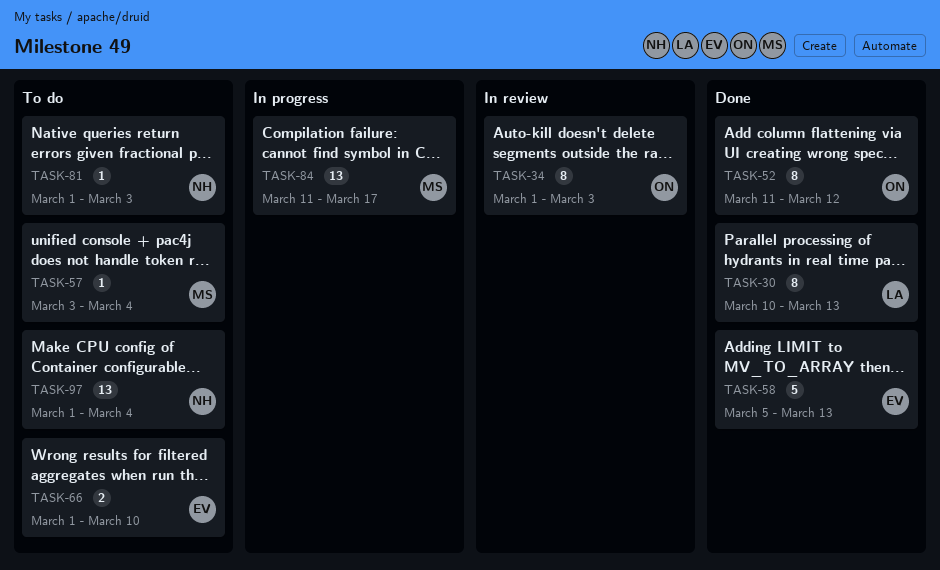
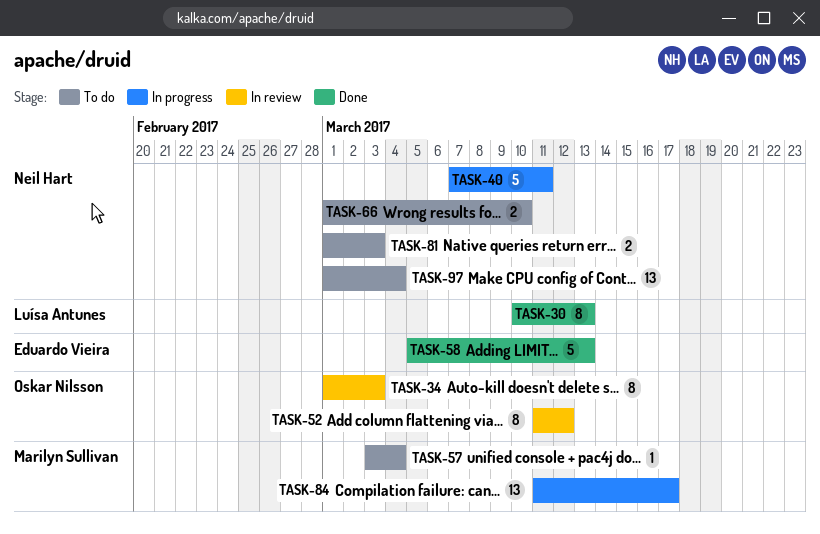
TASK-40: none -> present
TASK-52, status: Done -> In review
TASK-66, owner: Eduardo Vieira -> Neil Hart
TASK-81, estimate: 1 -> 2

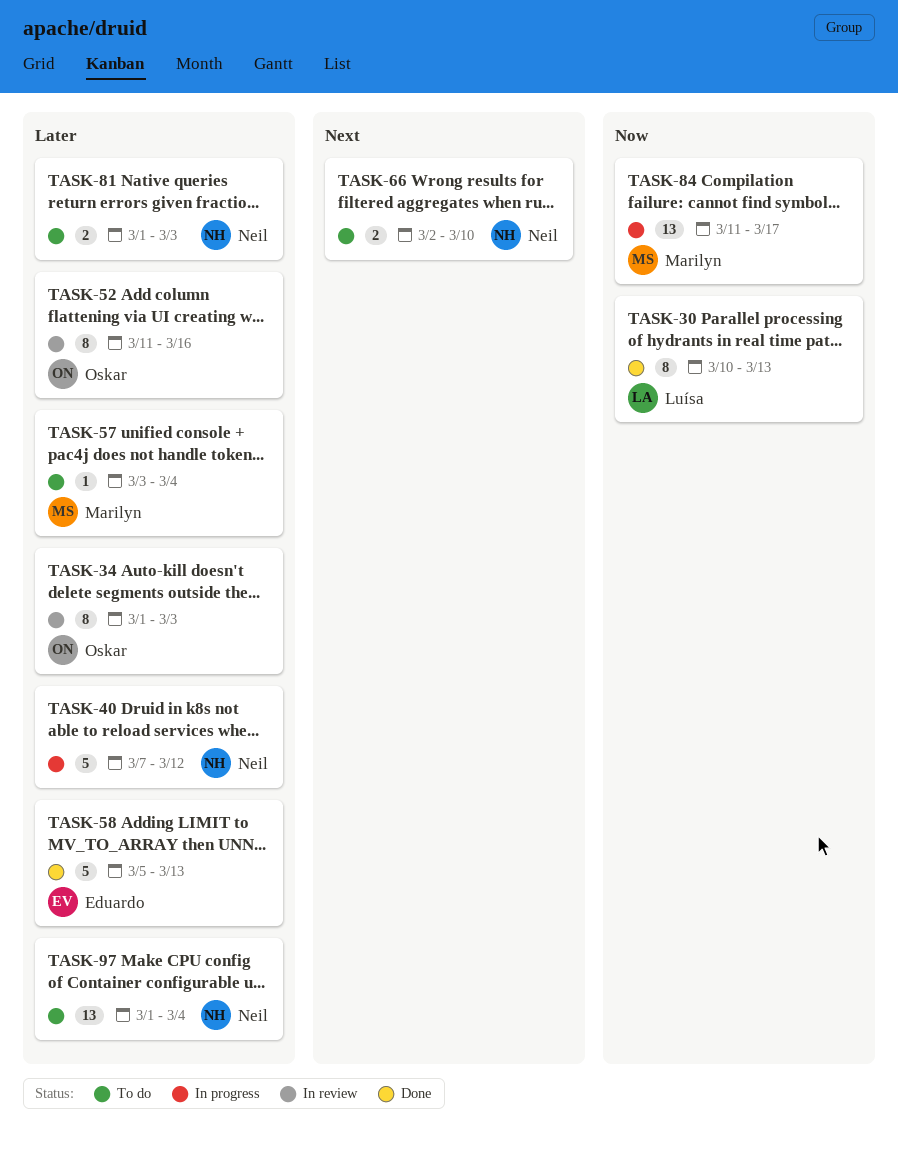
TASK-40, due: Mar 11 -> Mar 12
TASK-52, due: Mar 12 -> Mar 16
TASK-66, start: Mar 1 -> Mar 2

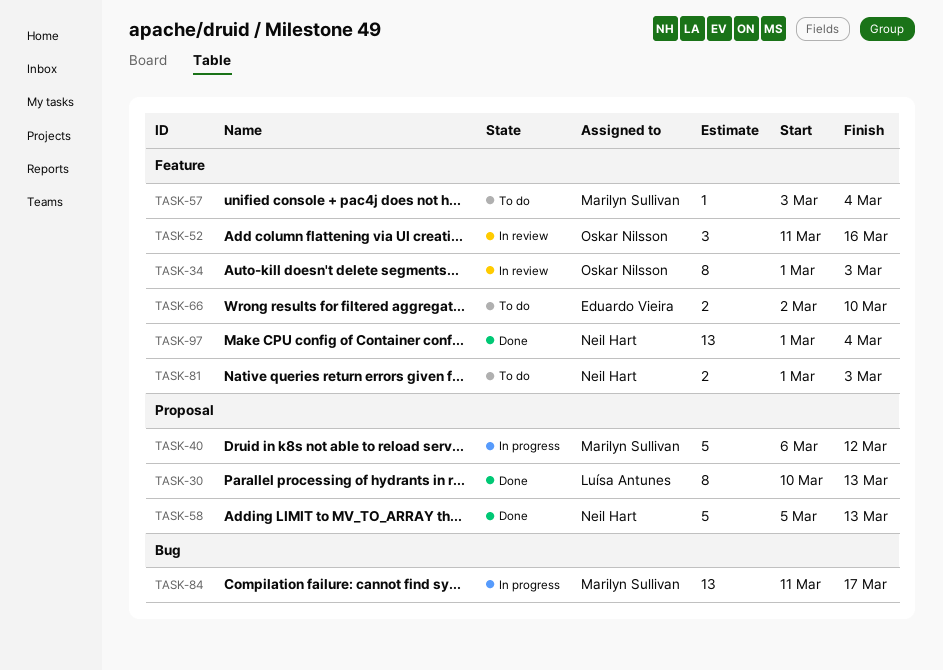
TASK-40, owner: Neil Hart -> Marilyn Sullivan
TASK-40, start: Mar 7 -> Mar 6
TASK-52, estimate: 8 -> 3
TASK-58, owner: Eduardo Vieira -> Neil Hart
TASK-66, owner: Neil Hart -> Eduardo Vieira
TASK-97, status: To do -> Done

